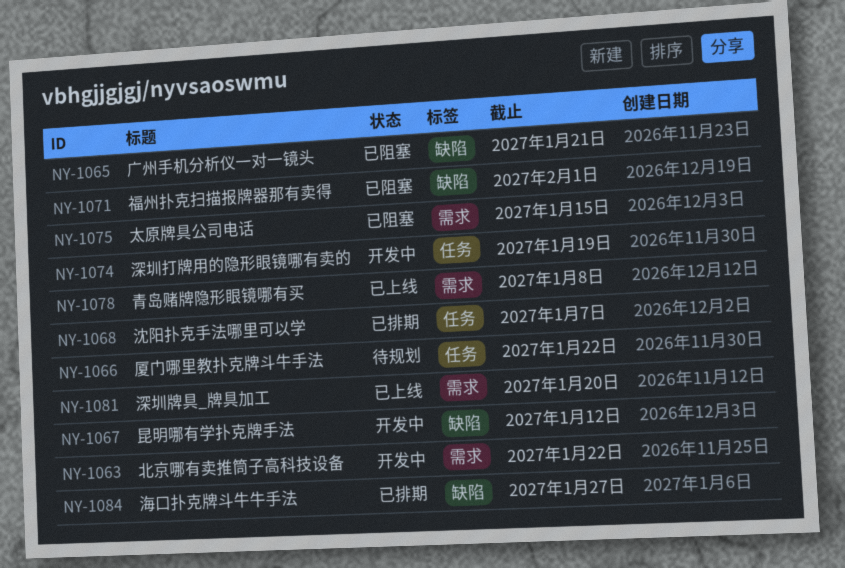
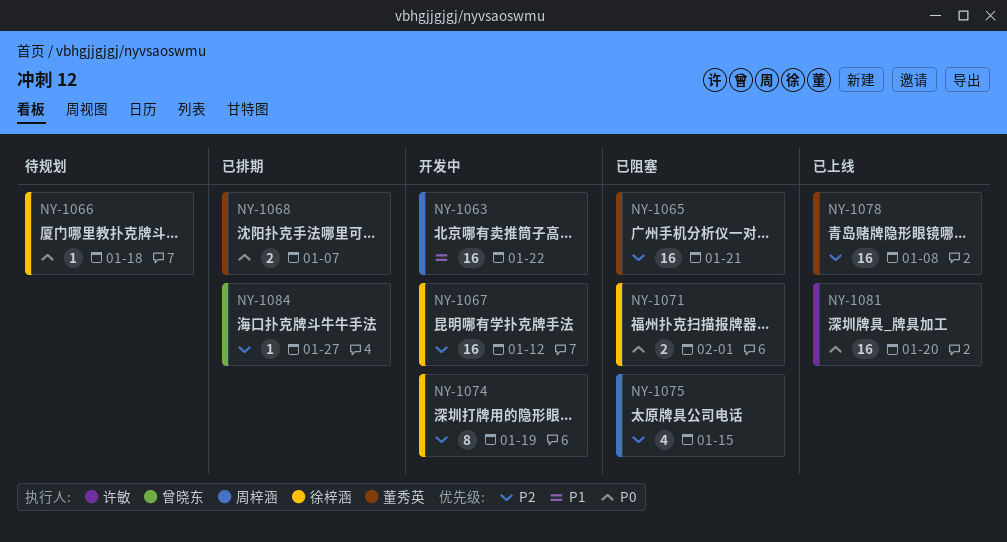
NY-1066, due: Jan 22 -> Jan 18

